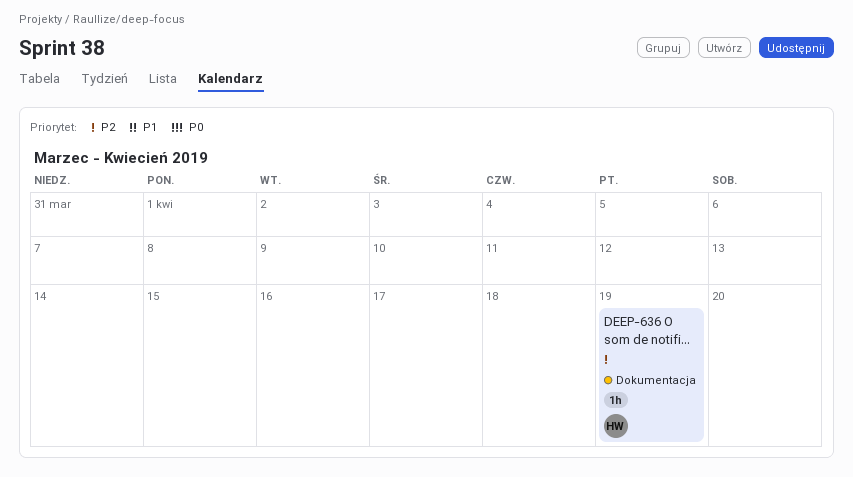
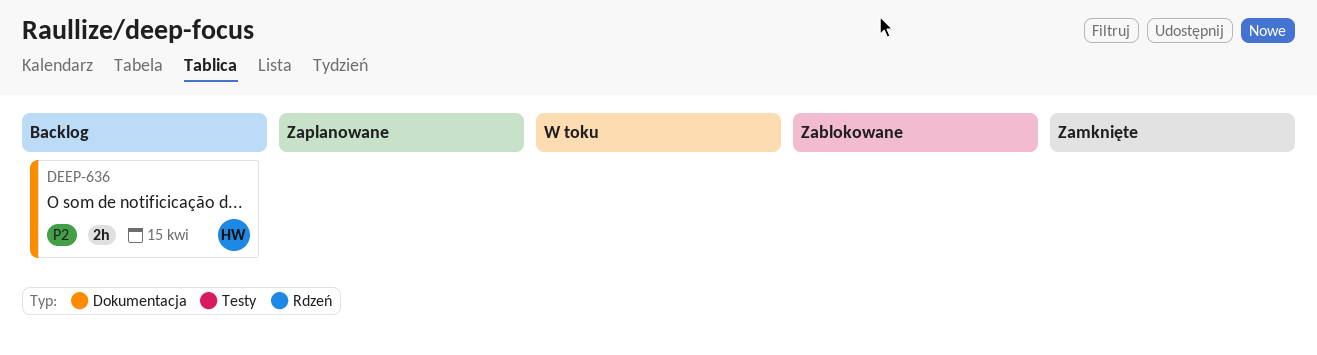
DEEP-636, estimate: 1h -> 2h
DEEP-636, due: Apr 19 -> Apr 15

